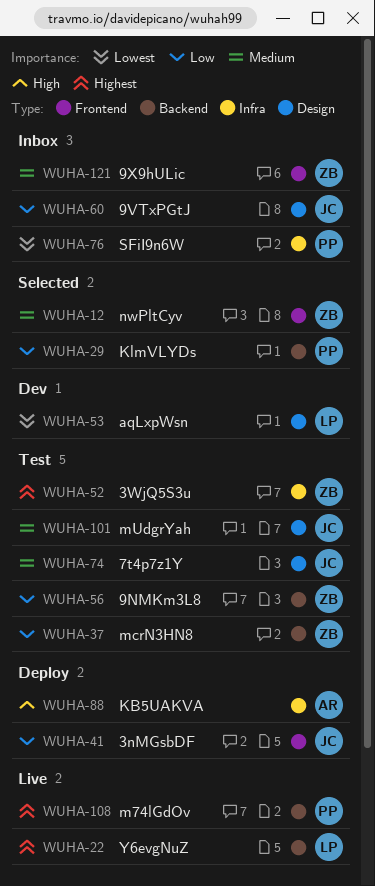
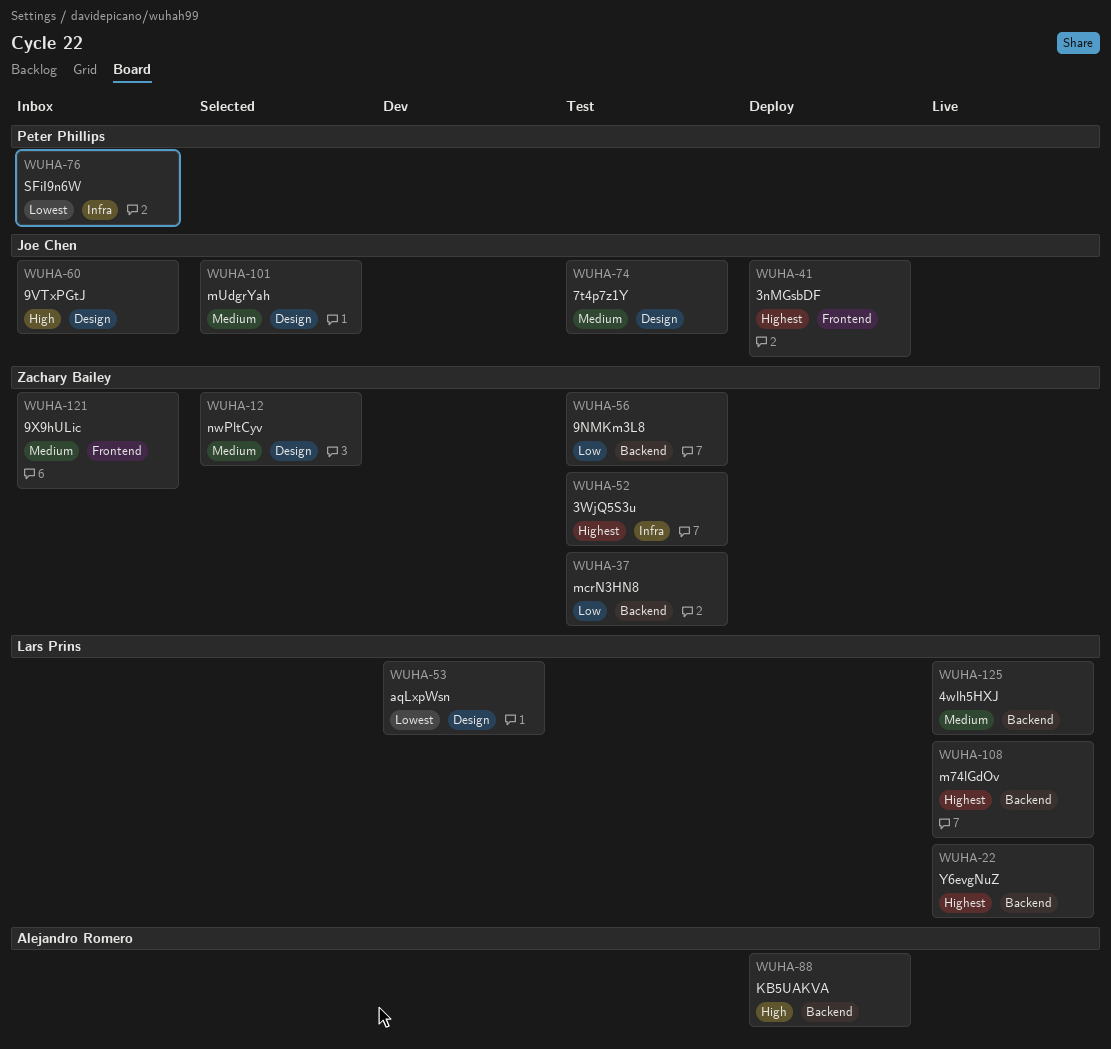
WUHA-12, label: Frontend -> Design
WUHA-29: present -> none
WUHA-41, priority: Low -> Highest
WUHA-60, priority: Low -> High
WUHA-88, label: Infra -> Backend
WUHA-101, status: Test -> Selected
WUHA-108, owner: Peter Phillips -> Lars Prins
WUHA-125: none -> present

